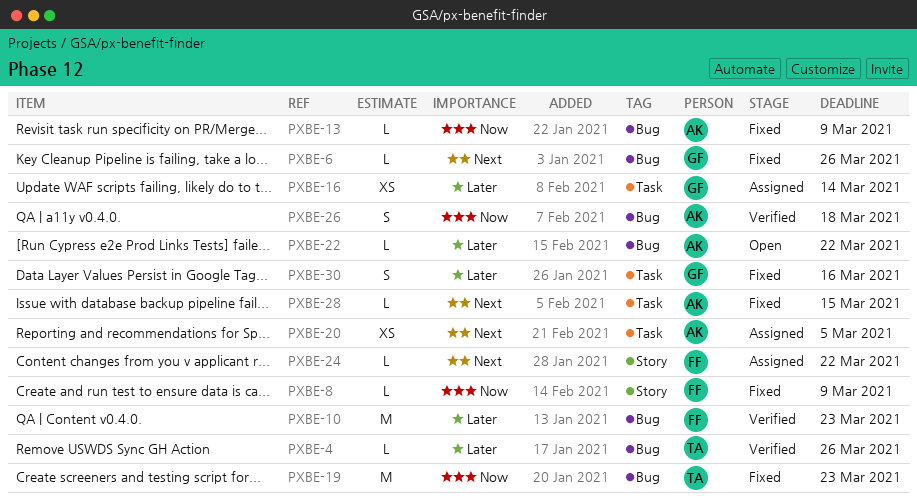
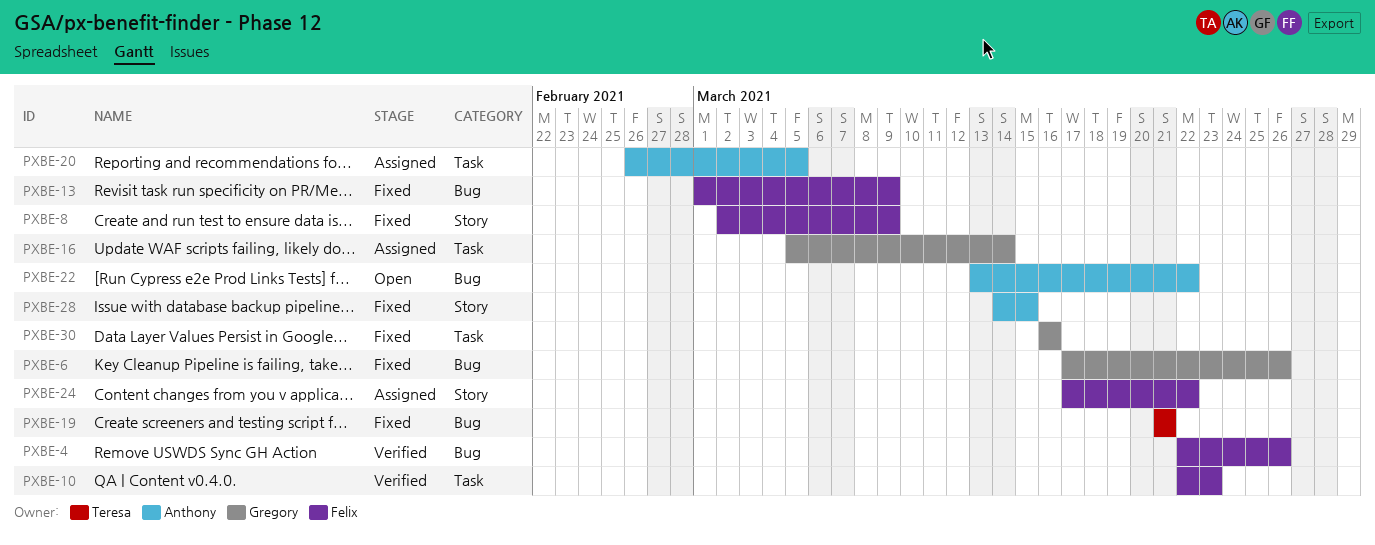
PXBE-4, owner: Teresa -> Felix
PXBE-10, label: Bug -> Task
PXBE-13, owner: Anthony -> Felix
PXBE-19, due: Mar 23 -> Mar 21
PXBE-26: present -> none
PXBE-28, label: Task -> Story

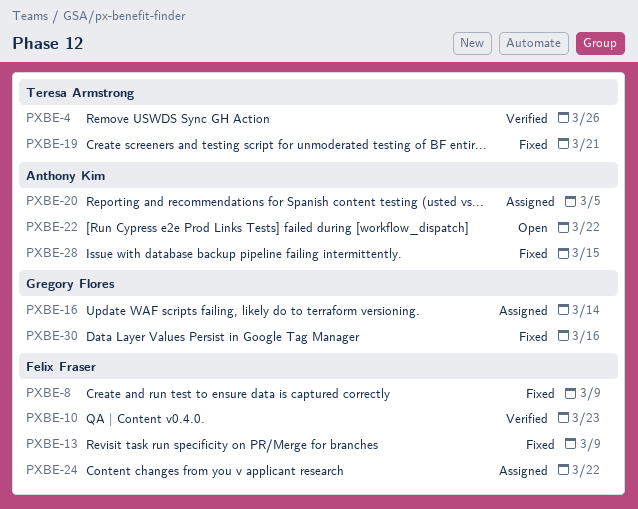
PXBE-4, owner: Felix Fraser -> Teresa Armstrong
PXBE-6: present -> none

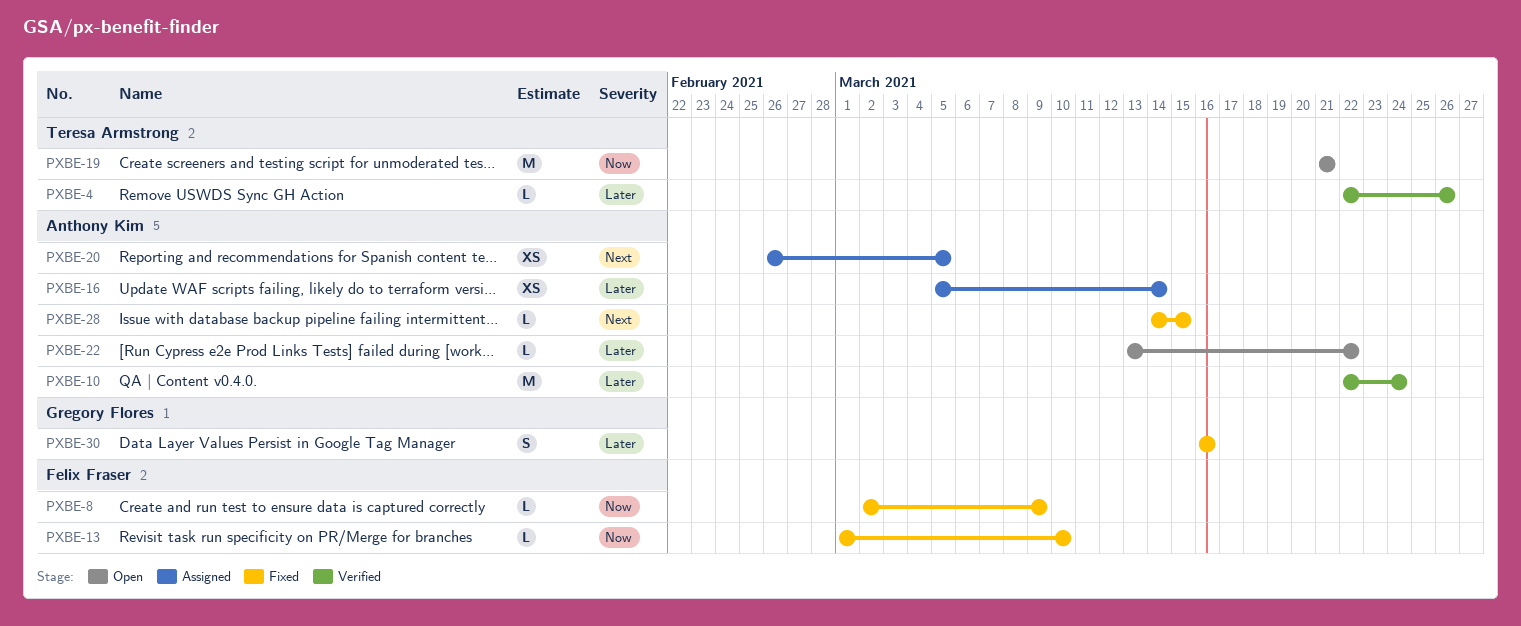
PXBE-10, owner: Felix Fraser -> Anthony Kim
PXBE-10, due: Mar 23 -> Mar 24
PXBE-13, due: Mar 9 -> Mar 10
PXBE-16, owner: Gregory Flores -> Anthony Kim
PXBE-19, status: Fixed -> Open
PXBE-24: present -> none

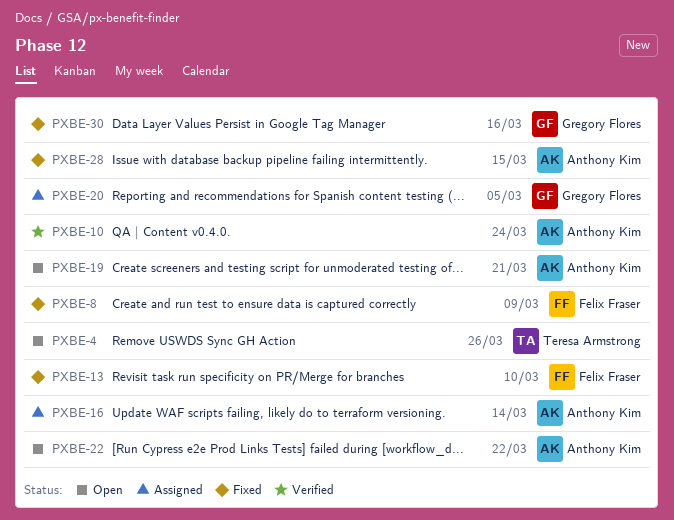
PXBE-4, status: Verified -> Open
PXBE-19, owner: Teresa Armstrong -> Anthony Kim
PXBE-20, owner: Anthony Kim -> Gregory Flores

